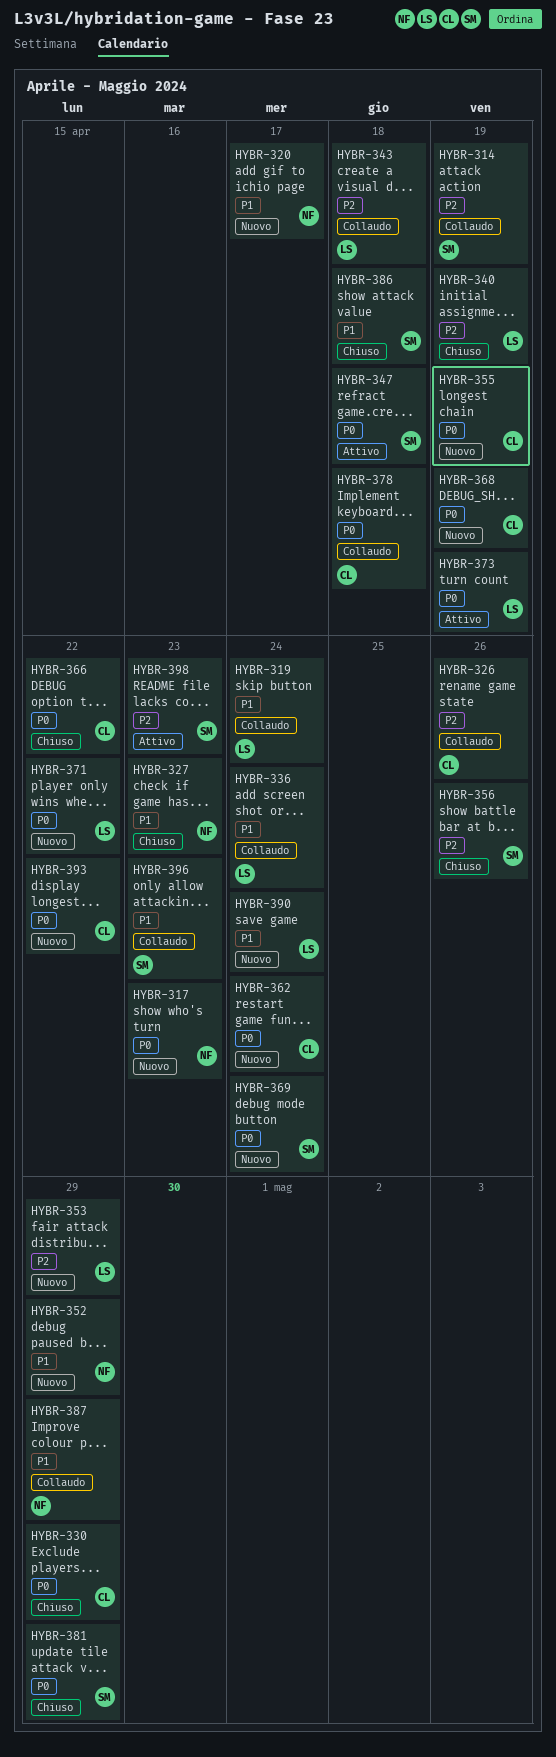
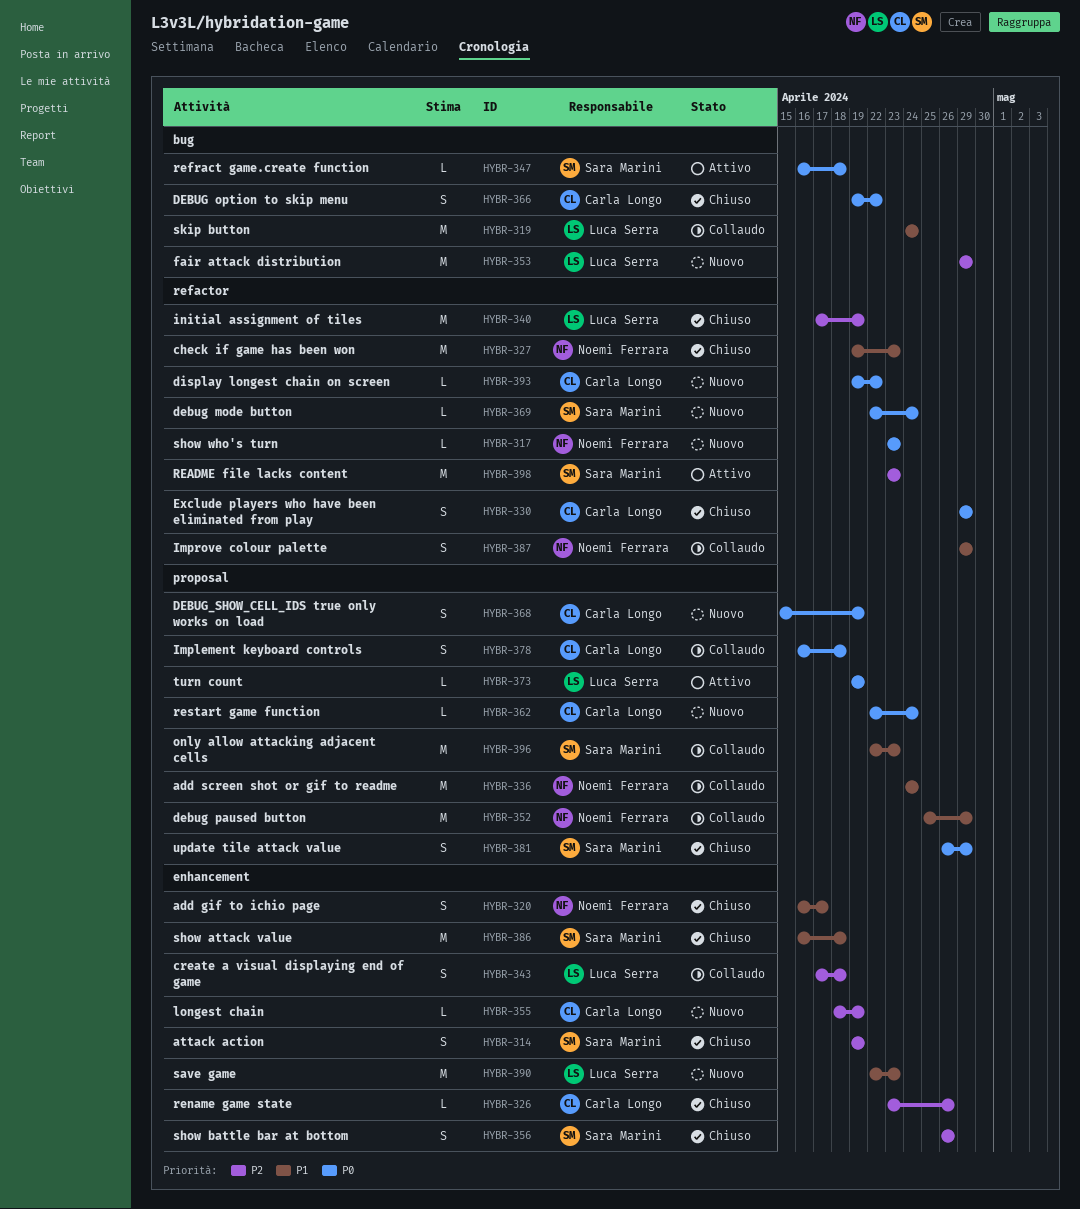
HYBR-314, status: Collaudo -> Chiuso
HYBR-320, status: Nuovo -> Chiuso
HYBR-326, status: Collaudo -> Chiuso
HYBR-336, owner: Luca Serra -> Noemi Ferrara
HYBR-352, status: Nuovo -> Collaudo
HYBR-355, priority: P0 -> P2
HYBR-371: present -> none
HYBR-390, due: Apr 24 -> Apr 23

